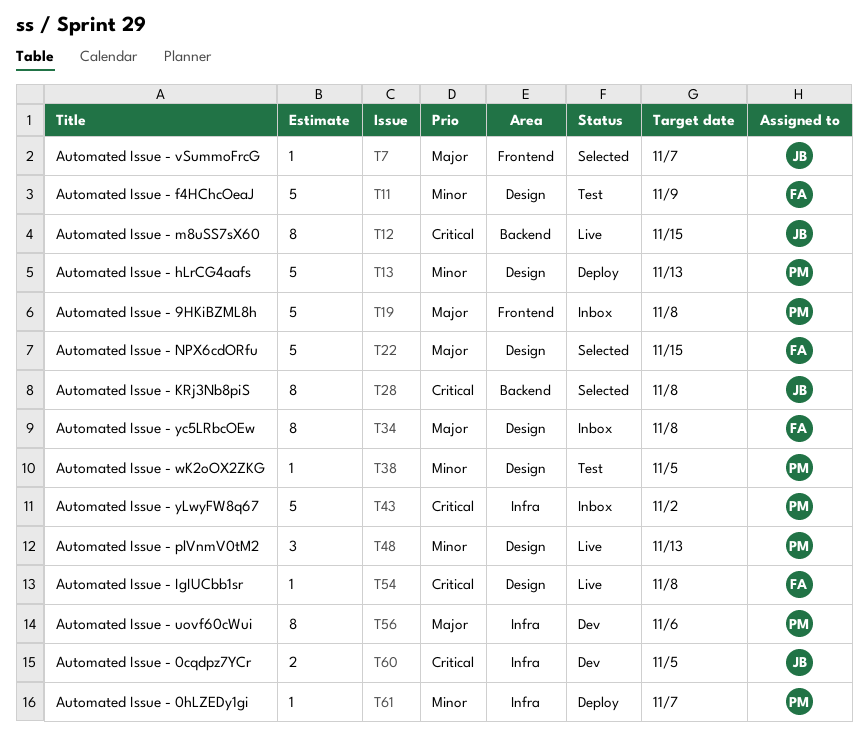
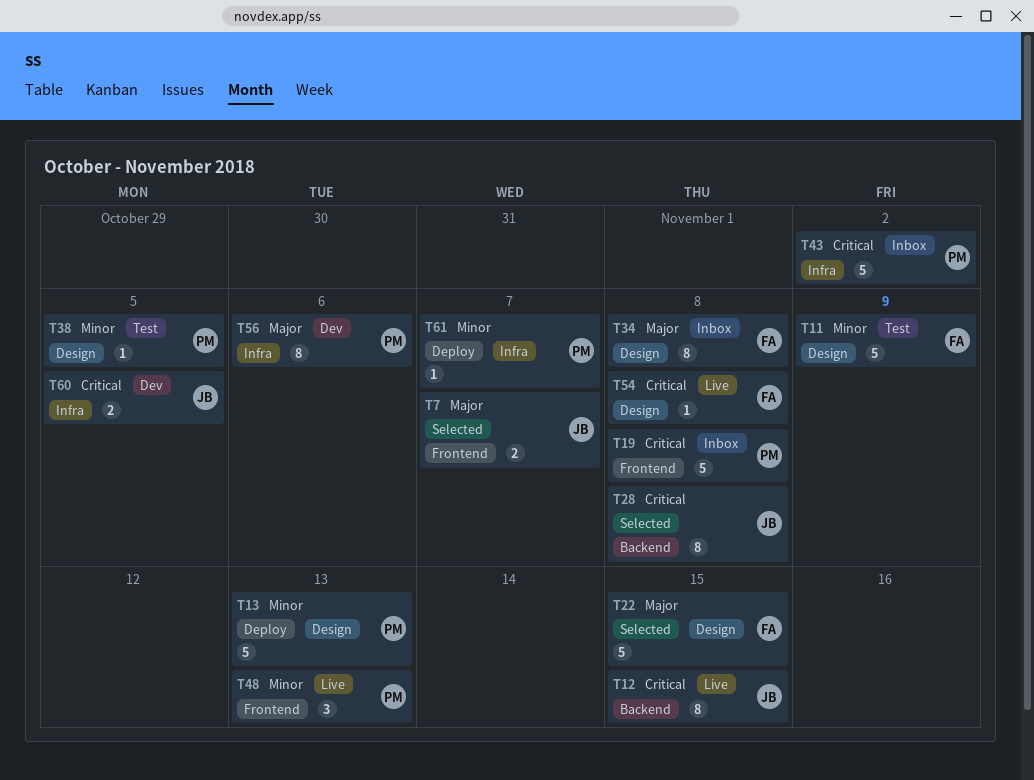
T7, estimate: 1 -> 2
T19, priority: Major -> Critical
T48, label: Design -> Frontend

